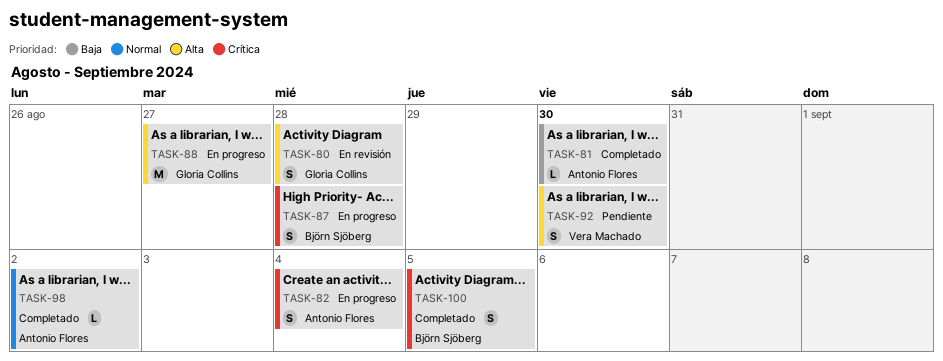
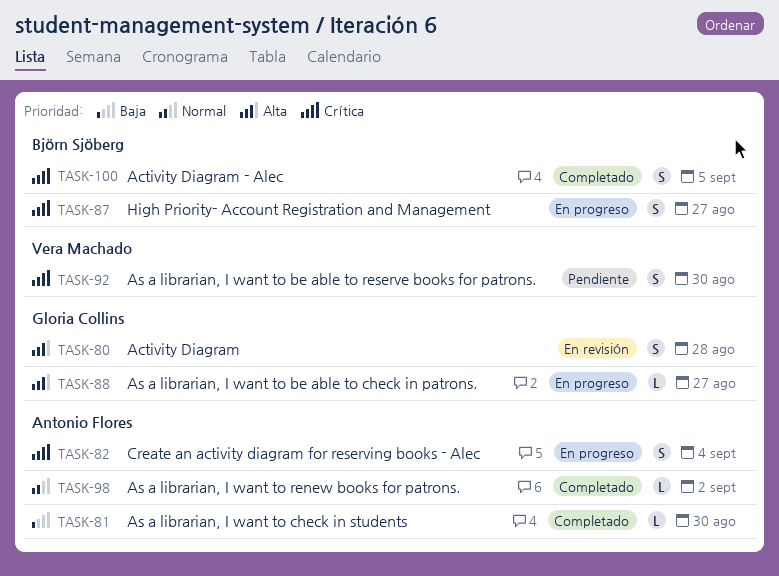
TASK-87, due: Aug 28 -> Aug 27
TASK-88, estimate: M -> L
TASK-92, priority: Alta -> Crítica

